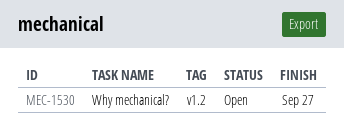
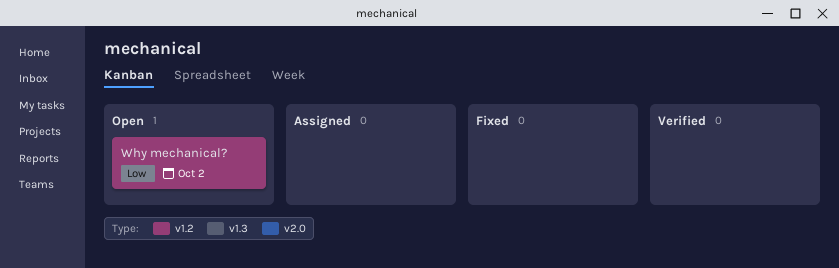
Why mechanical?, due: Sep 27 -> Oct 2

